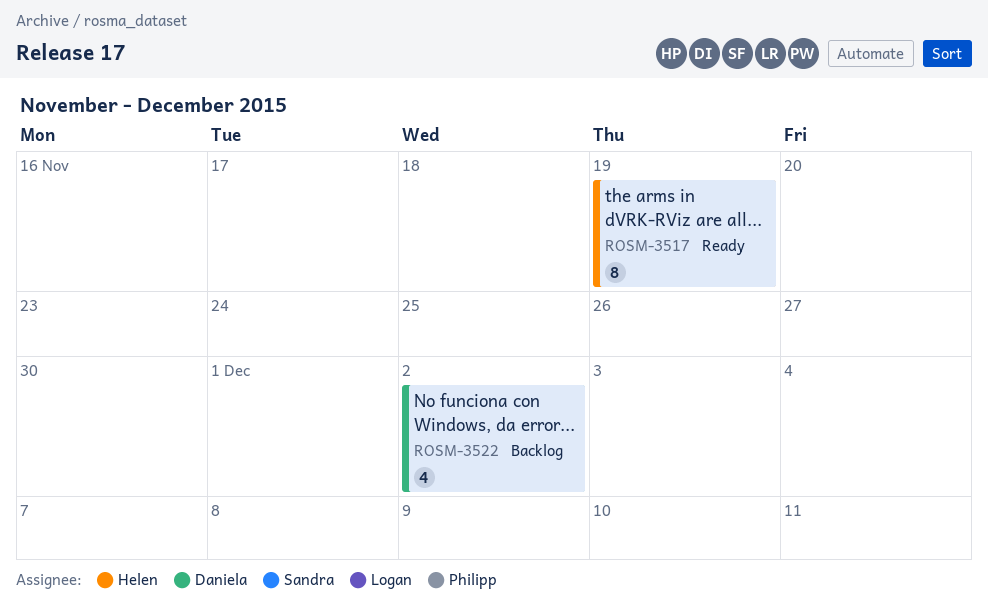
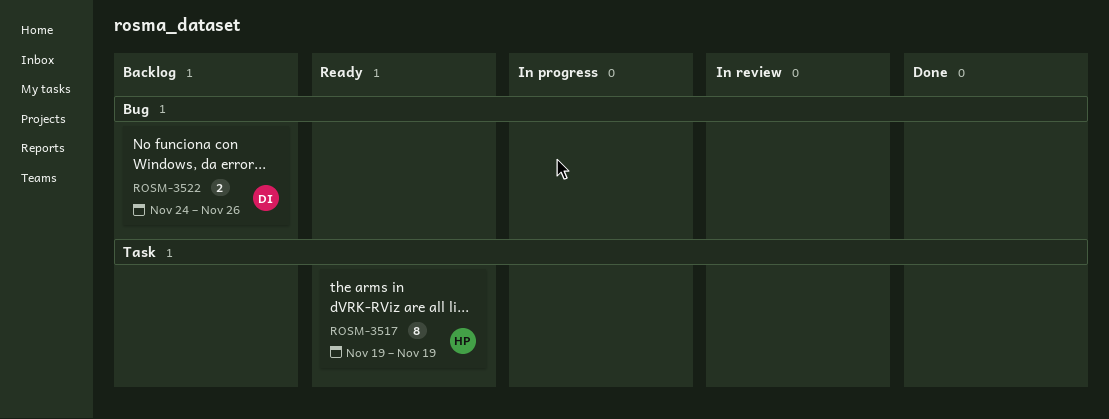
ROSM-3522, estimate: 4 -> 2
ROSM-3522, due: Dec 2 -> Nov 26

